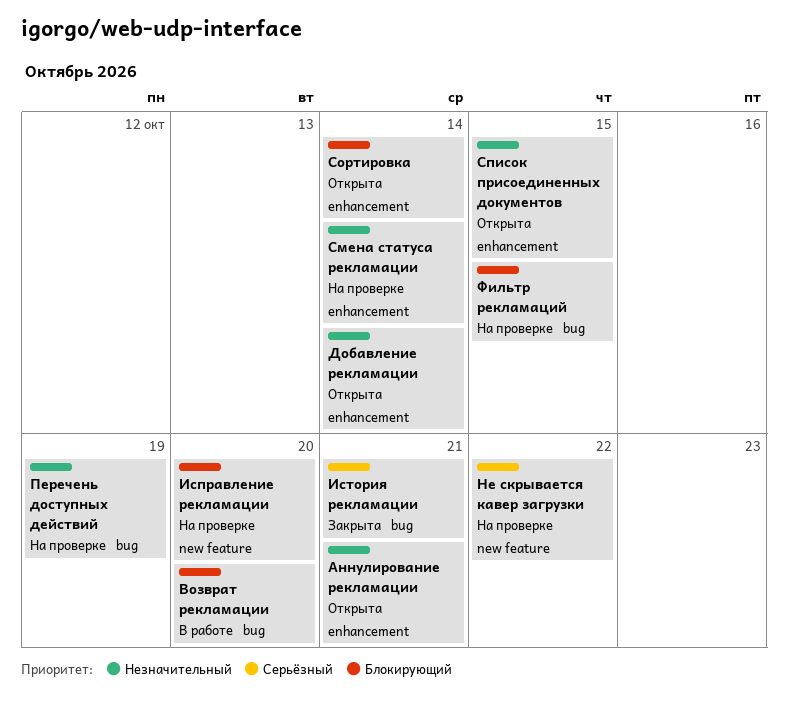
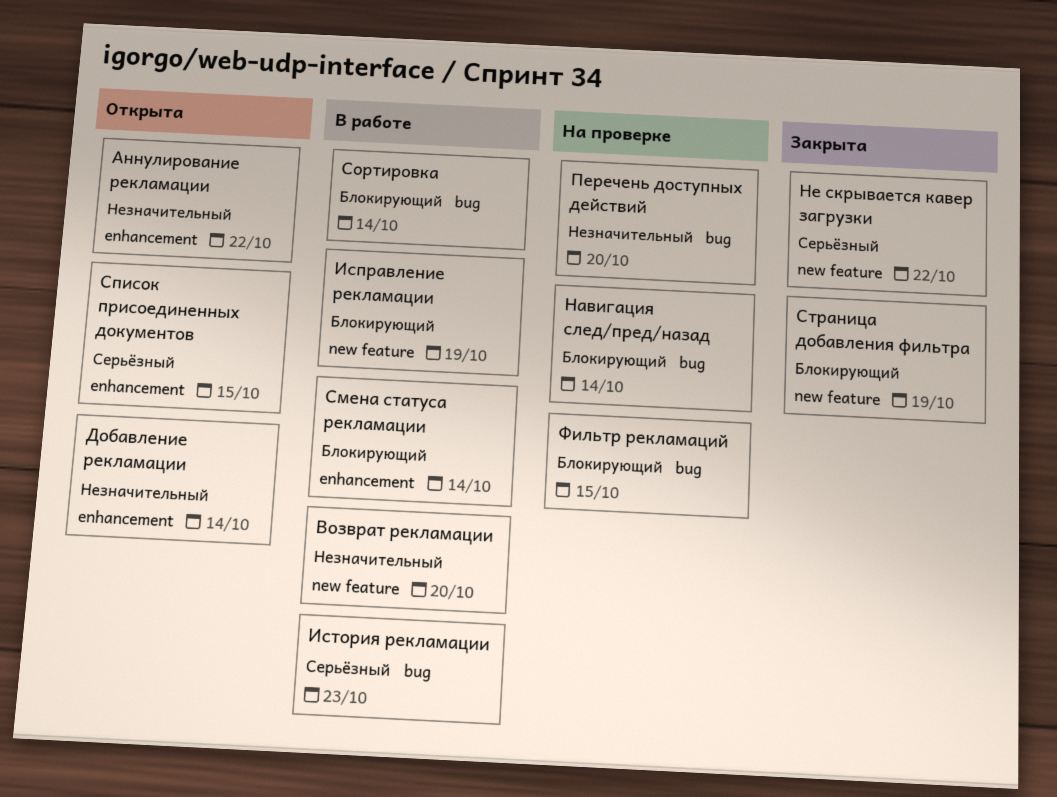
Аннулирование рекламации, due: Oct 21 -> Oct 22
Возврат рекламации, priority: Блокирующий -> Незначительный
Возврат рекламации, label: bug -> new feature
Исправление рекламации, status: На проверке -> В работе
Исправление рекламации, due: Oct 20 -> Oct 19
История рекламации, status: Закрыта -> В работе
История рекламации, due: Oct 21 -> Oct 23
Навигация след/пред/назад: none -> present
Не скрывается кавер загрузки, status: На проверке -> Закрыта
Перечень доступных действий, due: Oct 19 -> Oct 20
Смена статуса рекламации, status: На проверке -> В работе
Смена статуса рекламации, priority: Незначительный -> Блокирующий
Сортировка, status: Открыта -> В работе
Сортировка, label: enhancement -> bug
Список присоединенных документов, priority: Незначительный -> Серьёзный
Страница добавления фильтра: none -> present

